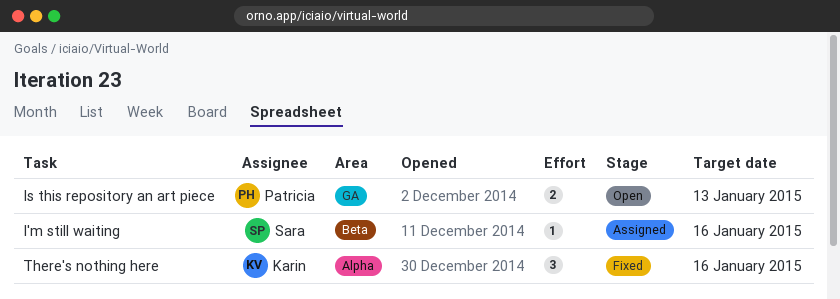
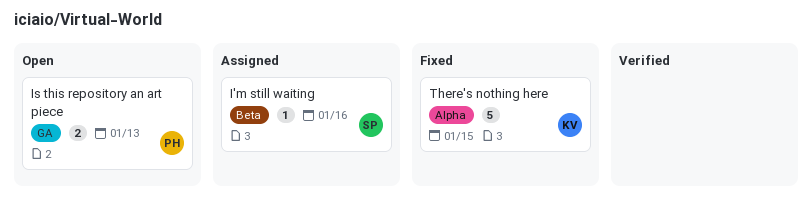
There's nothing here, estimate: 3 -> 5
There's nothing here, due: Jan 16 -> Jan 15

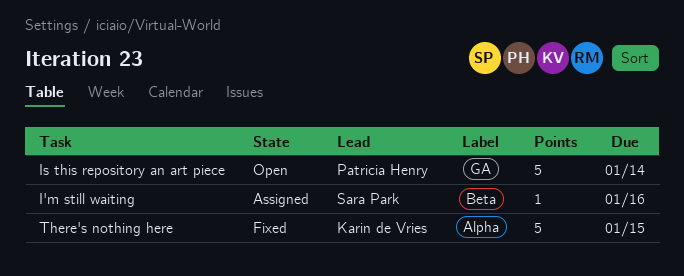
Is this repository an art piece, estimate: 2 -> 5
Is this repository an art piece, due: Jan 13 -> Jan 14

